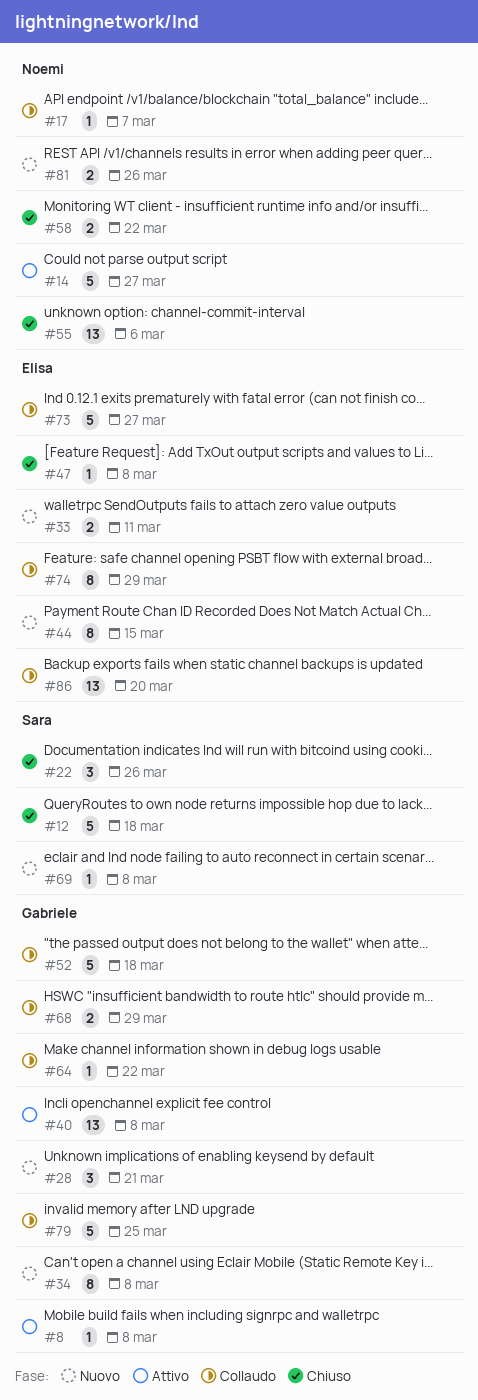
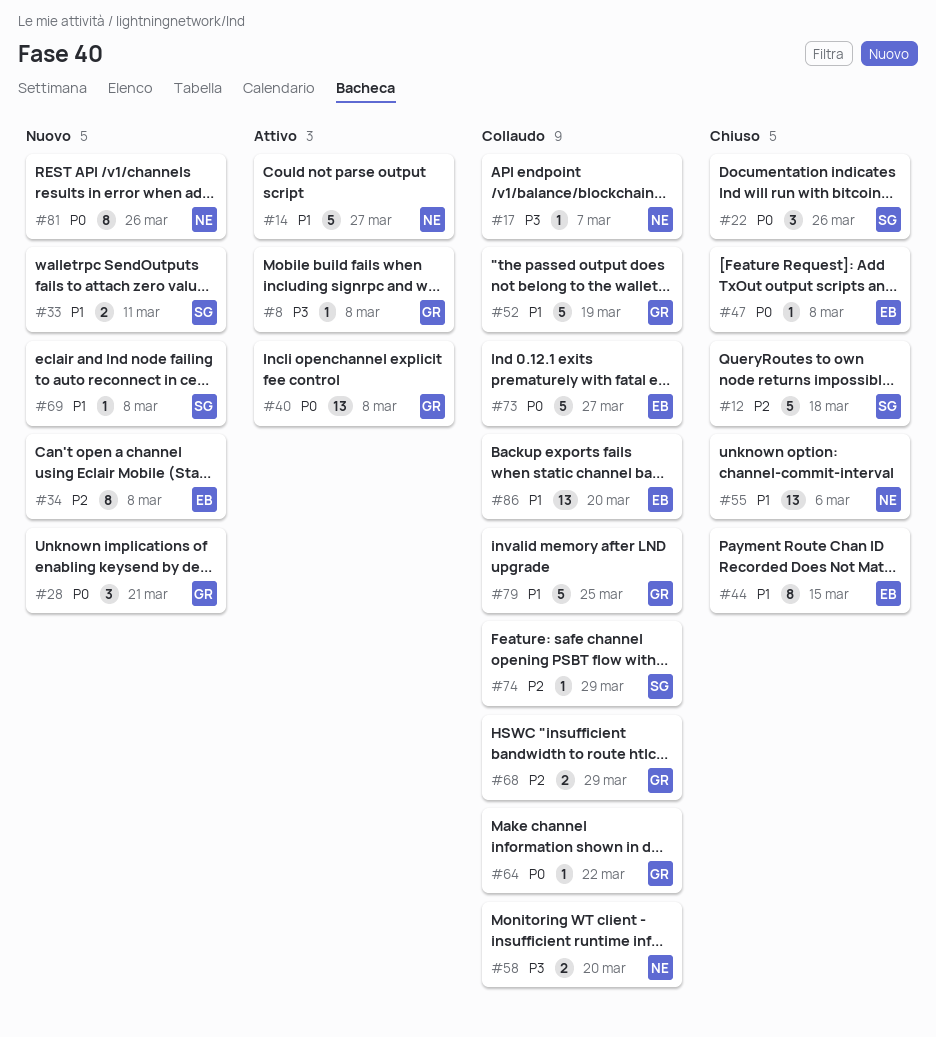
#33, owner: Elisa -> Sara
#34, owner: Gabriele -> Elisa
#44, status: Nuovo -> Chiuso
#52, due: Mar 18 -> Mar 19
#58, status: Chiuso -> Collaudo
#58, due: Mar 22 -> Mar 20
#74, owner: Elisa -> Sara
#74, estimate: 8 -> 1
#81, estimate: 2 -> 8

